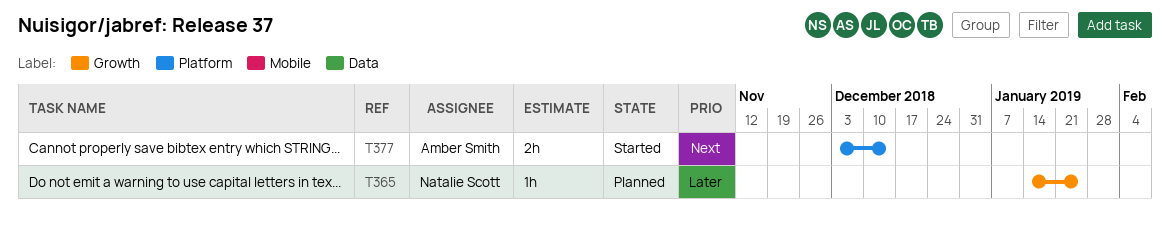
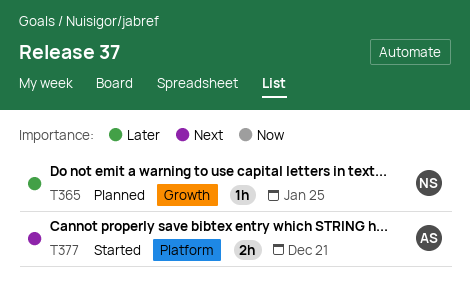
T377, due: Dec 14 -> Dec 21

